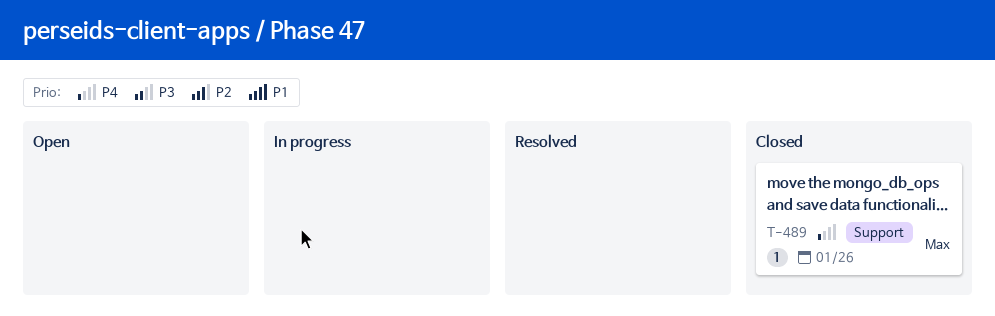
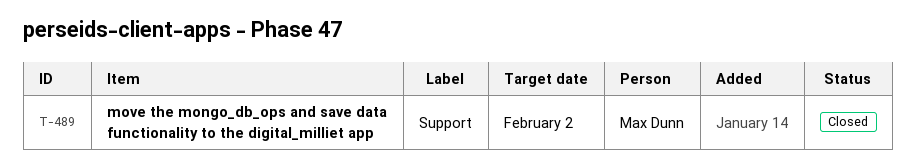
T-489, due: Jan 26 -> Feb 2

